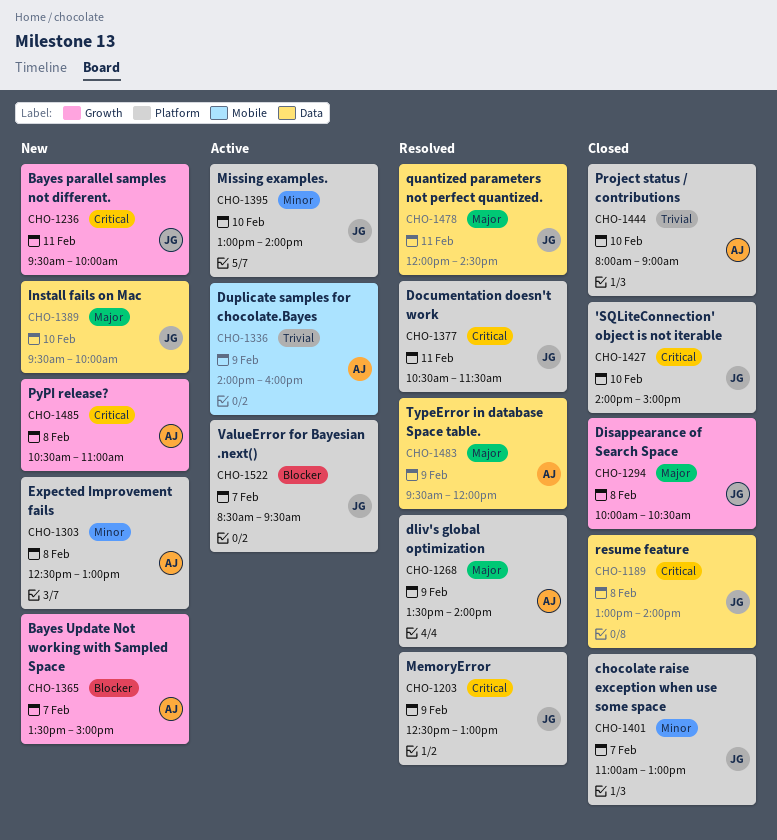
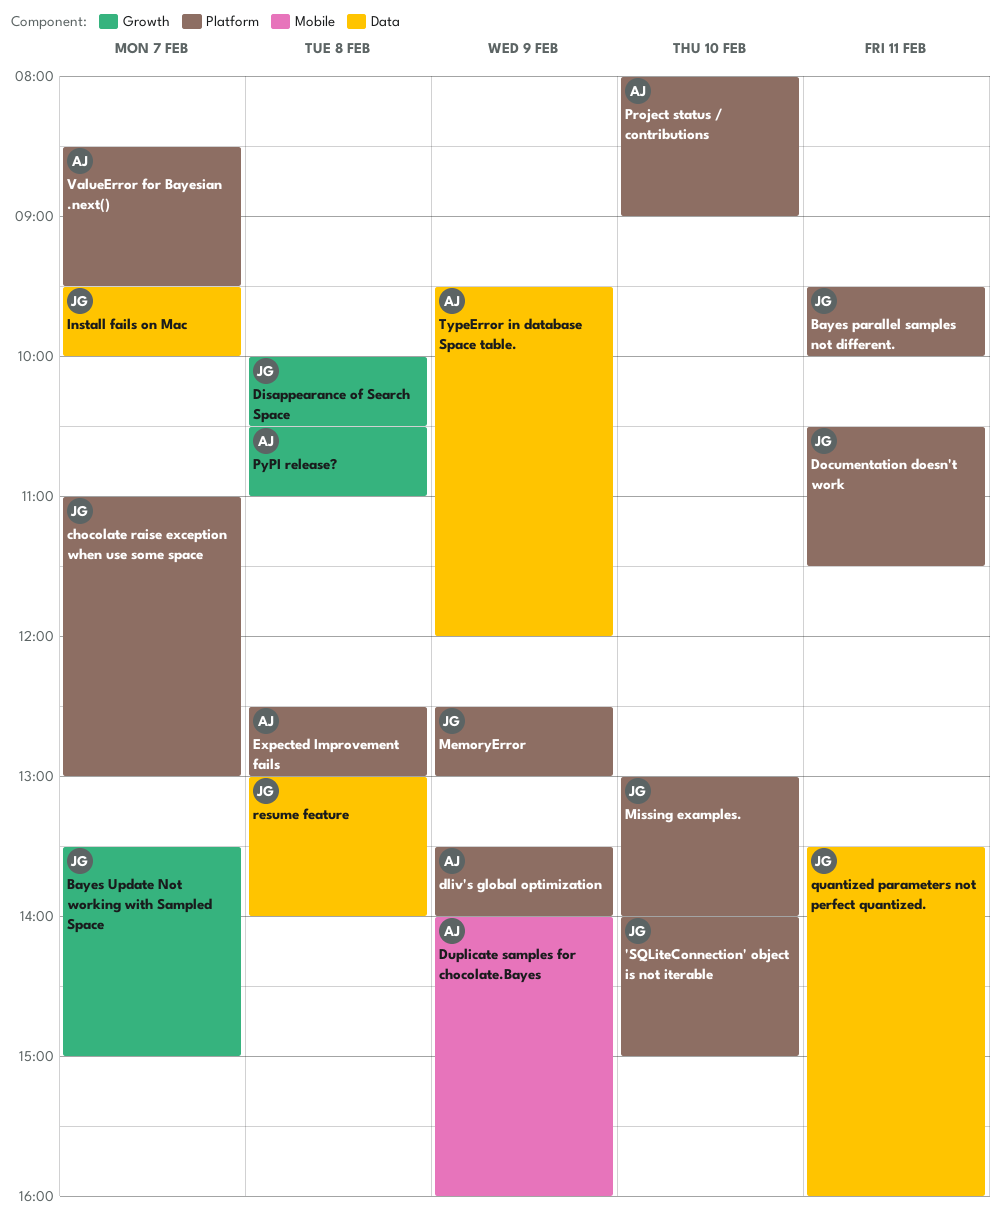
Bayes parallel samples not different., label: Growth -> Platform
Bayes Update Not working with Sampled Space, owner: AJ -> JG
Install fails on Mac, day: Feb 10 -> Feb 7
quantized parameters not perfect quantized., begins: 12:00 -> 13:30
quantized parameters not perfect quantized., ends: 14:30 -> 16:00
ValueError for Bayesian .next(), owner: JG -> AJ

